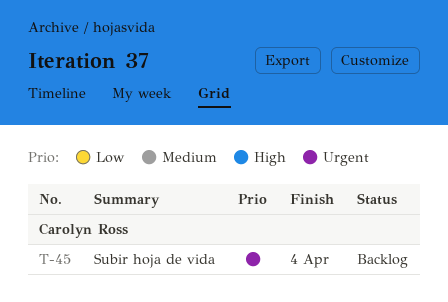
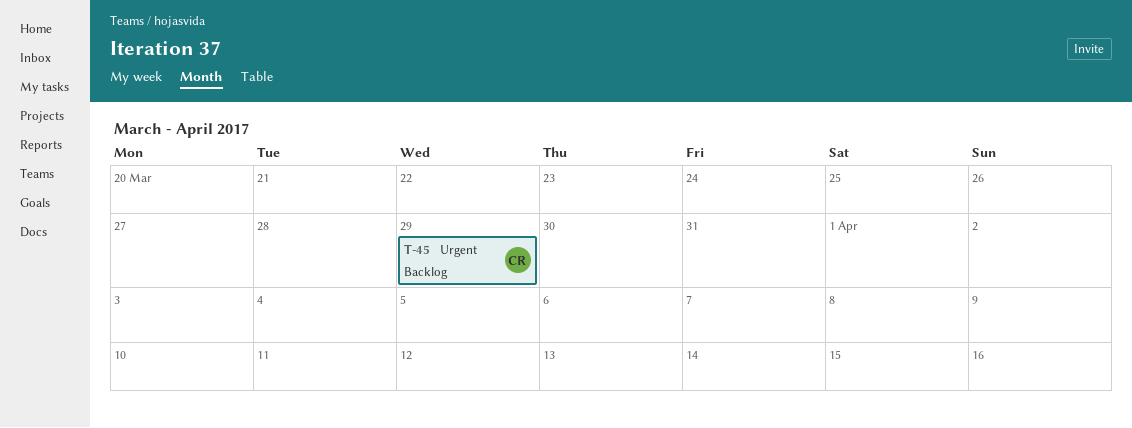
T-45, due: Apr 4 -> Mar 29

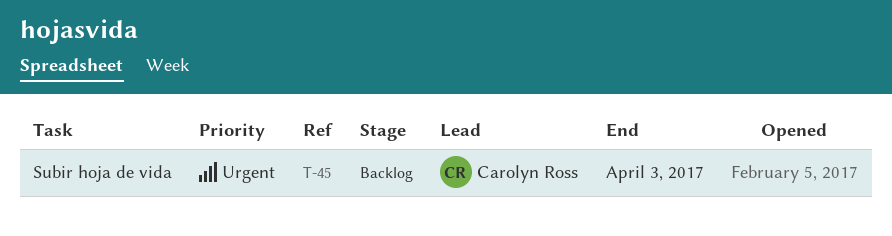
T-45, due: Mar 29 -> Apr 3

